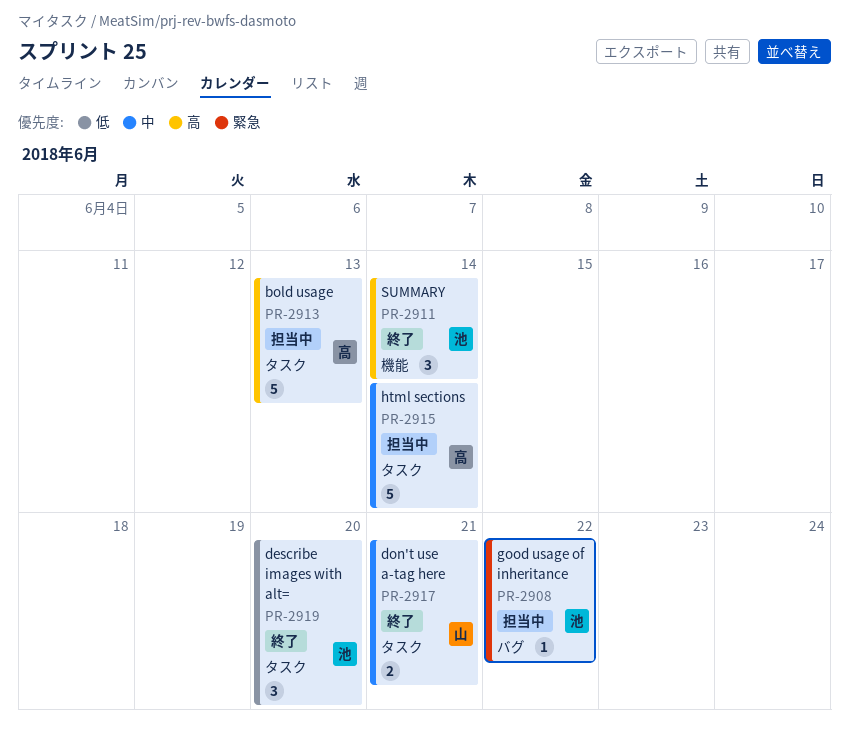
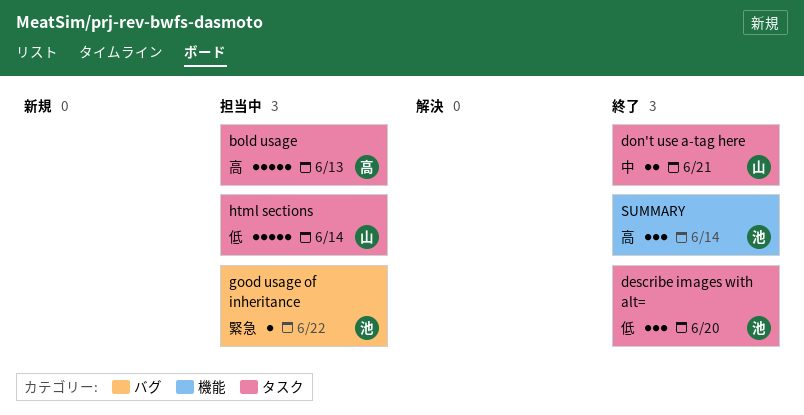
html sections, owner: 高 -> 山
html sections, priority: 中 -> 低

